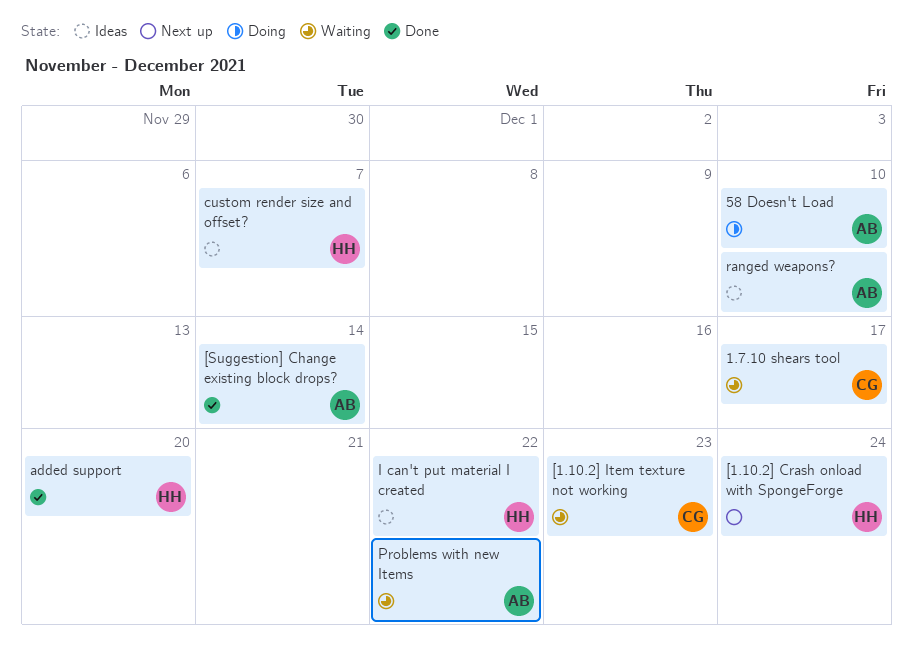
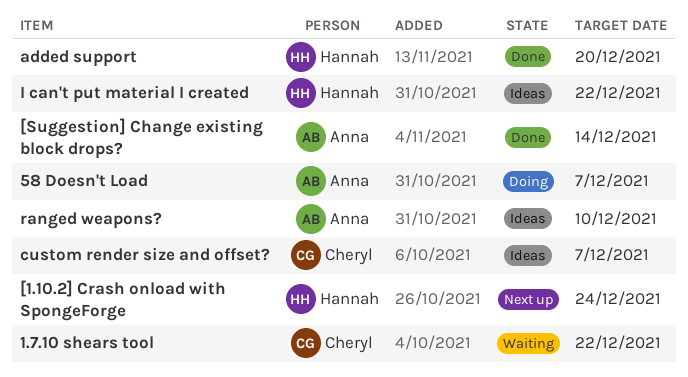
1.7.10 shears tool, due: Dec 17 -> Dec 22
58 Doesn't Load, due: Dec 10 -> Dec 7
[1.10.2] Item texture not working: present -> none
custom render size and offset?, owner: Hannah -> Cheryl
Problems with new Items: present -> none

